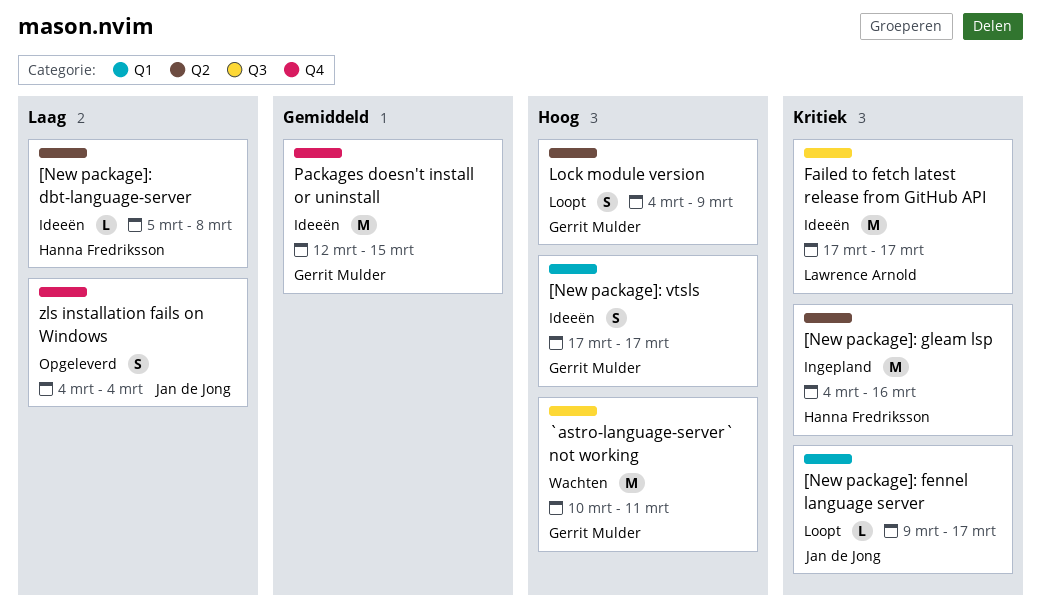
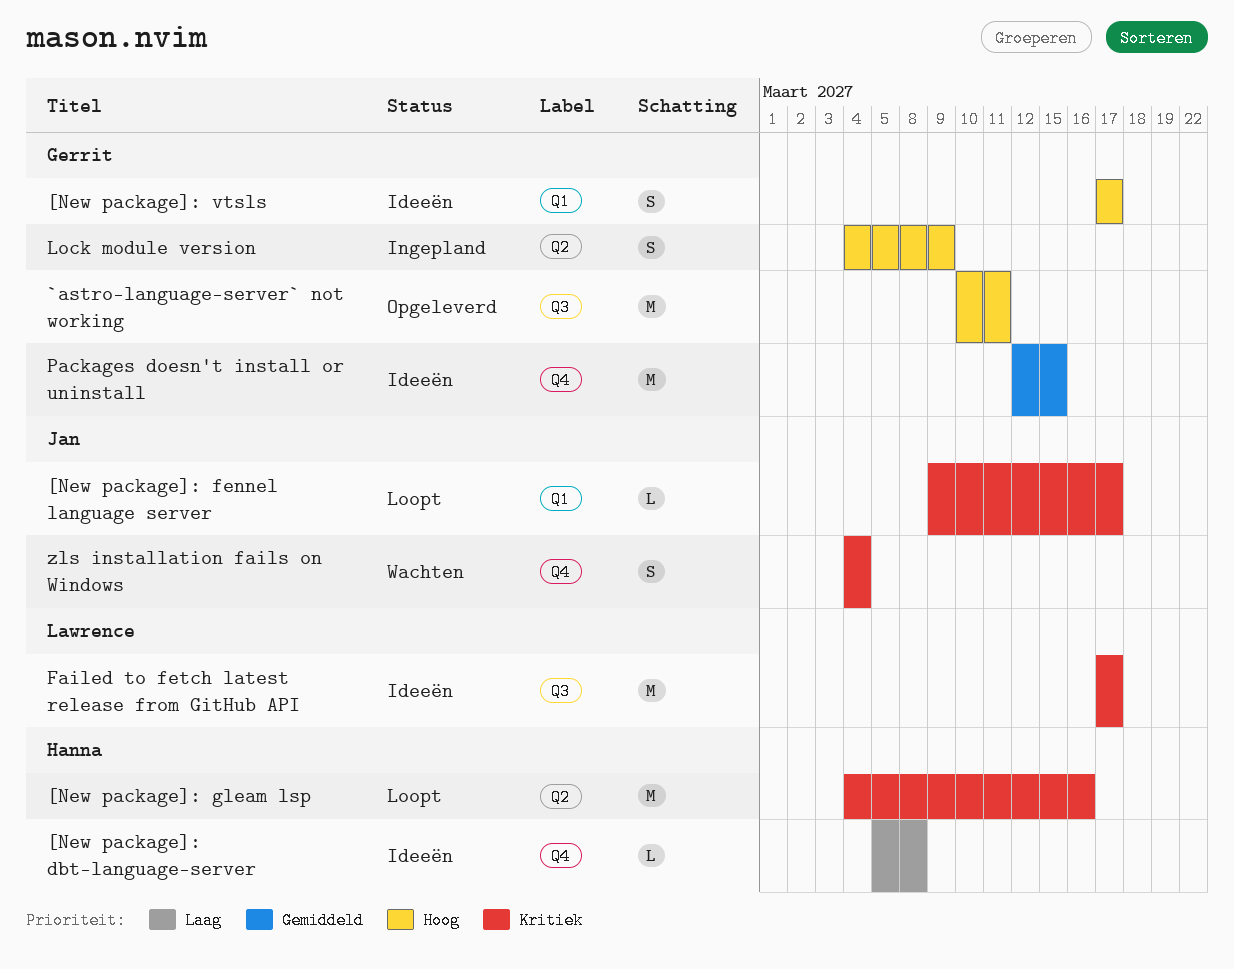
[New package]: dbt-language-server, label: Q2 -> Q4
[New package]: gleam lsp, status: Ingepland -> Loopt
`astro-language-server` not working, status: Wachten -> Opgeleverd
Lock module version, status: Loopt -> Ingepland
zls installation fails on Windows, status: Opgeleverd -> Wachten
zls installation fails on Windows, priority: Laag -> Kritiek

